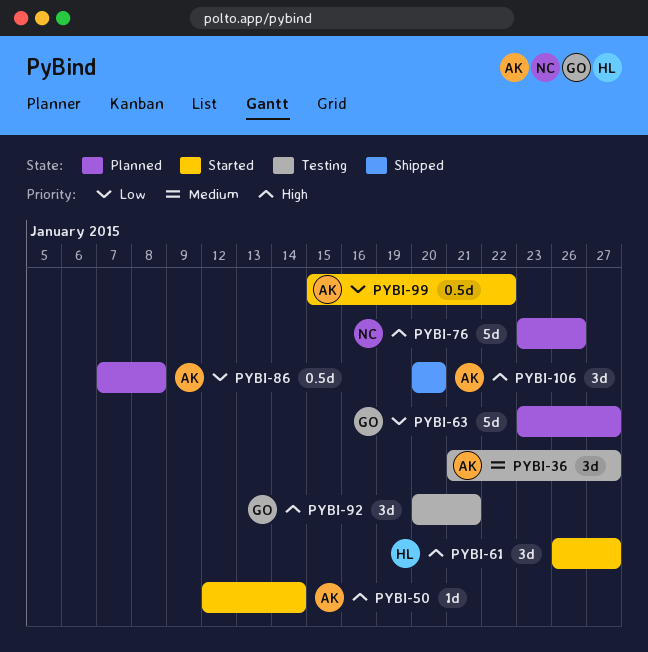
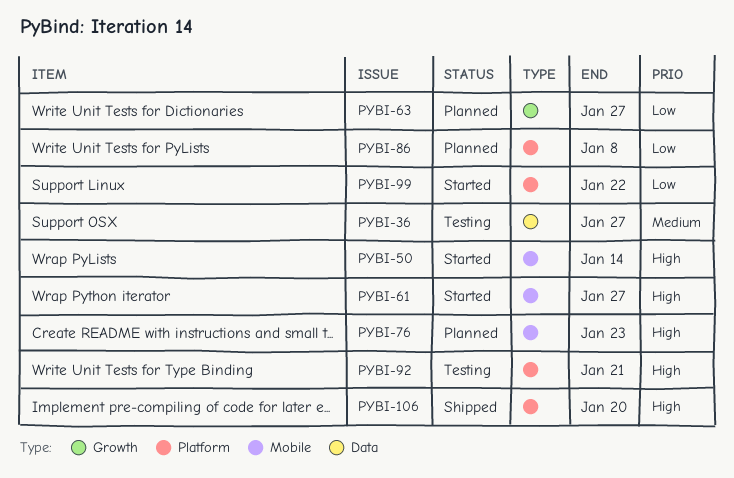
PYBI-76, due: Jan 26 -> Jan 23

